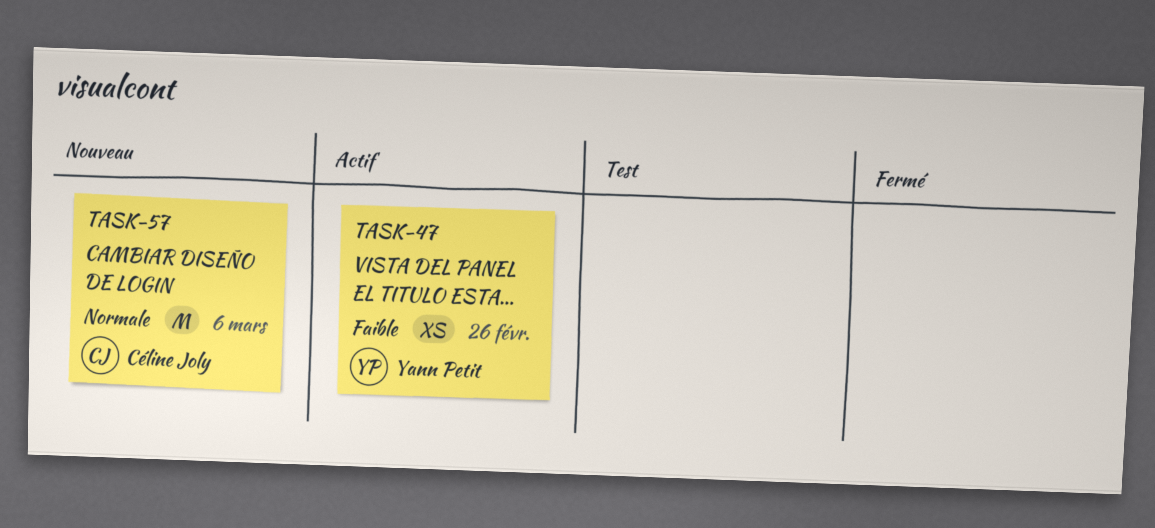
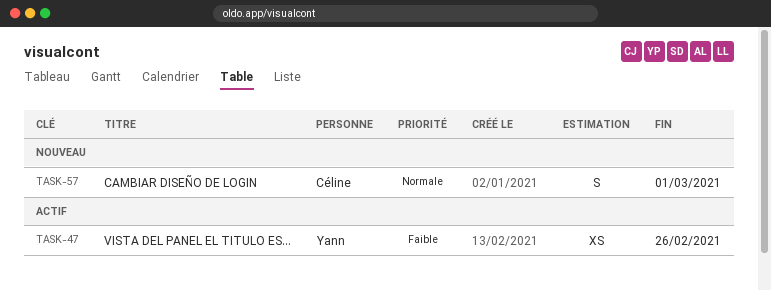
TASK-57, estimate: M -> S
TASK-57, due: Mar 6 -> Mar 1

